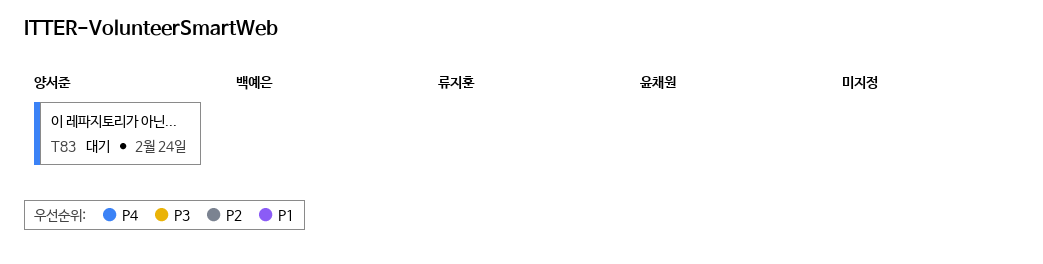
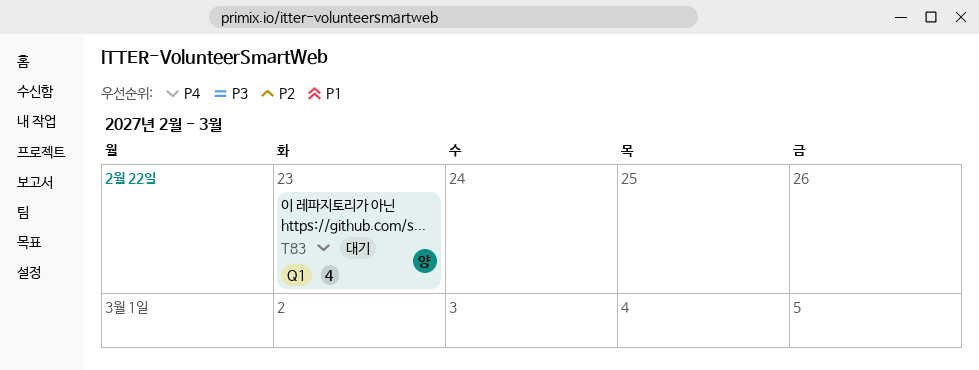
T83, estimate: 1 -> 4
T83, due: Feb 24 -> Feb 23

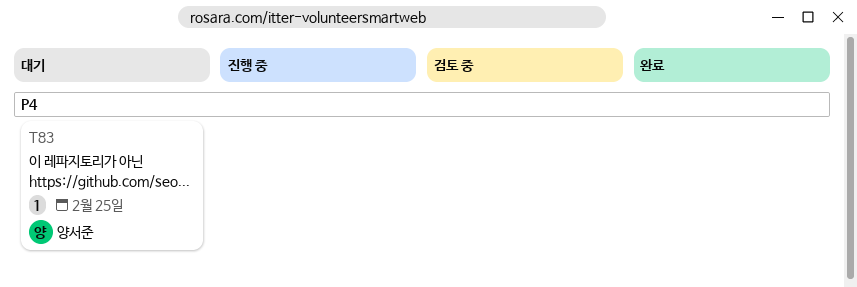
T83, estimate: 4 -> 1
T83, due: Feb 23 -> Feb 25

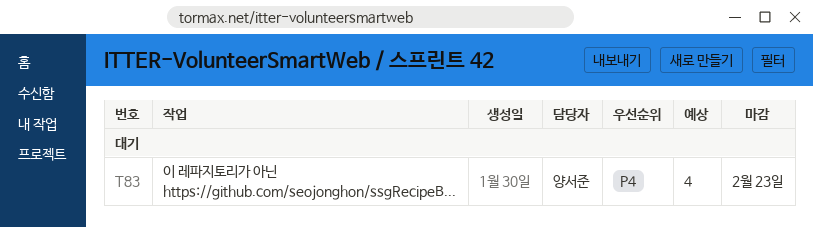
T83, estimate: 1 -> 4
T83, due: Feb 25 -> Feb 23

